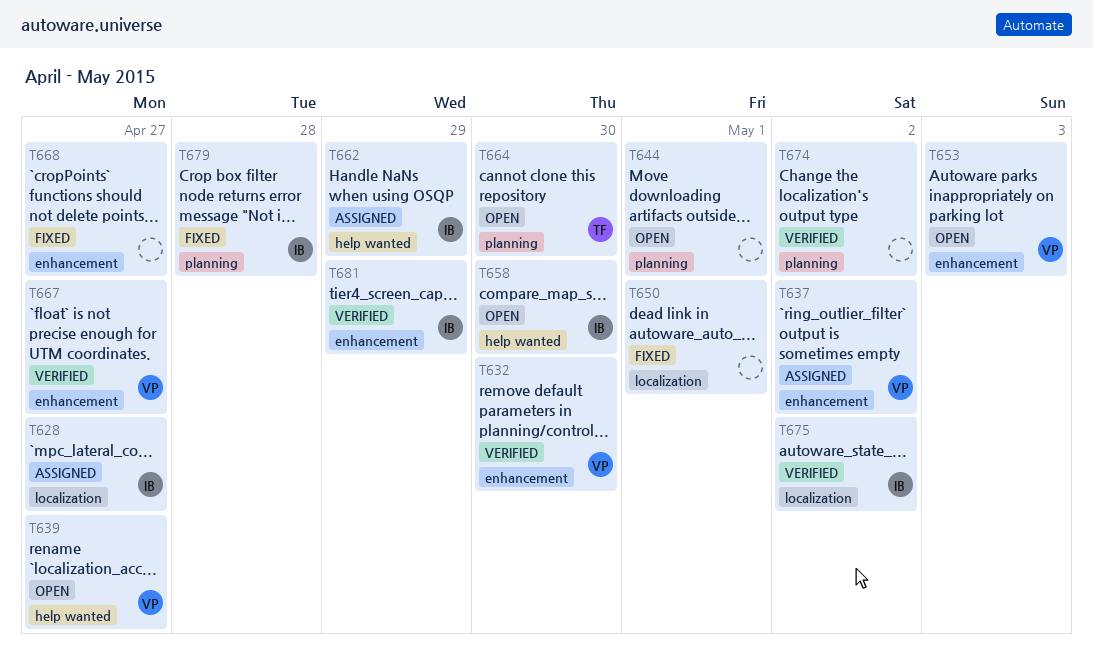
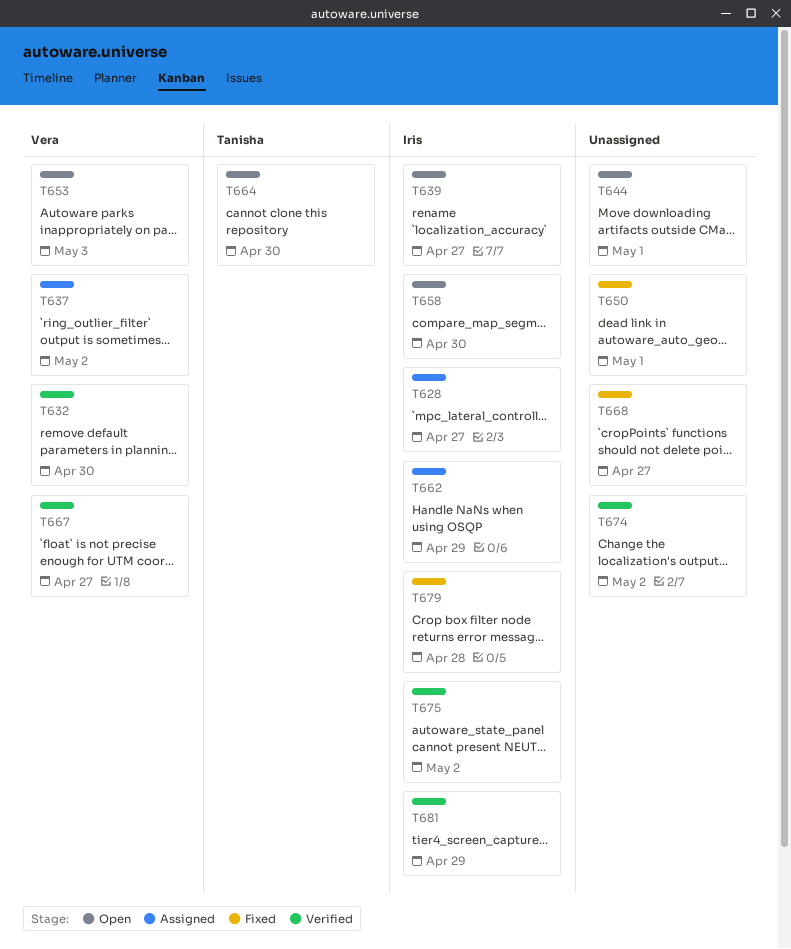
T639, owner: Vera -> Iris

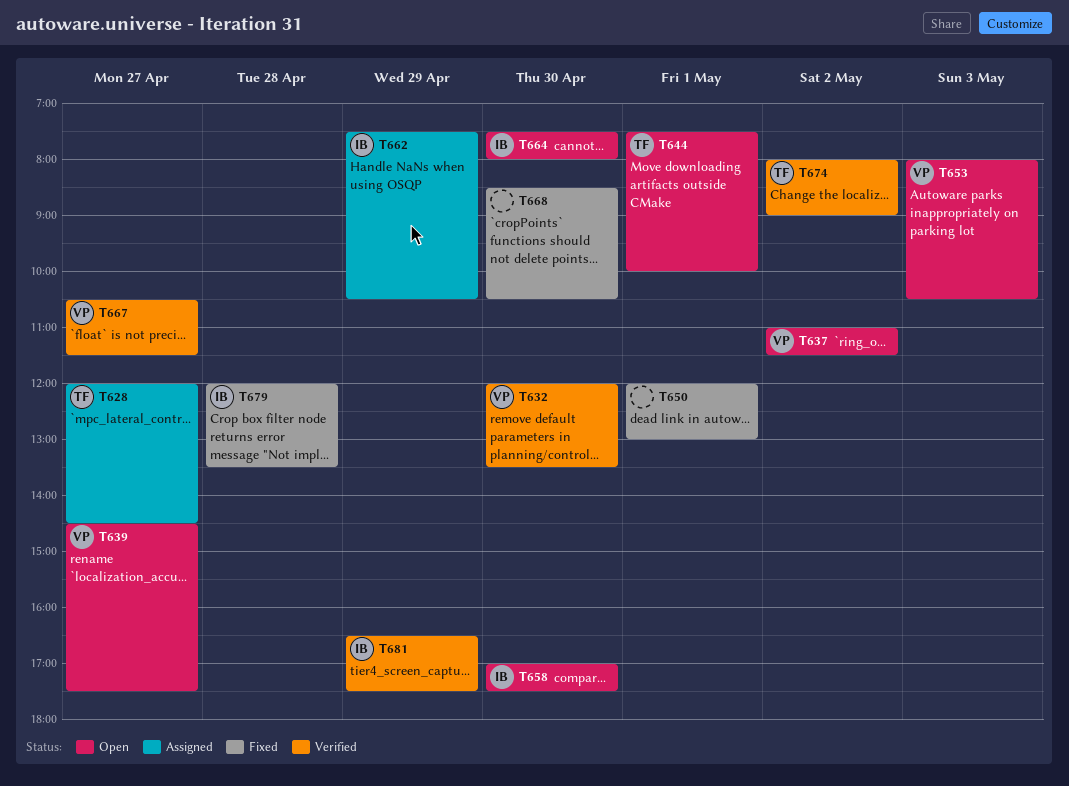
T628, owner: Iris -> Tanisha
T637, status: Assigned -> Open
T639, owner: Iris -> Vera
T644, owner: none -> Tanisha
T664, owner: Tanisha -> Iris
T668, day: Apr 27 -> Apr 30
T674, owner: none -> Tanisha
T675: present -> none

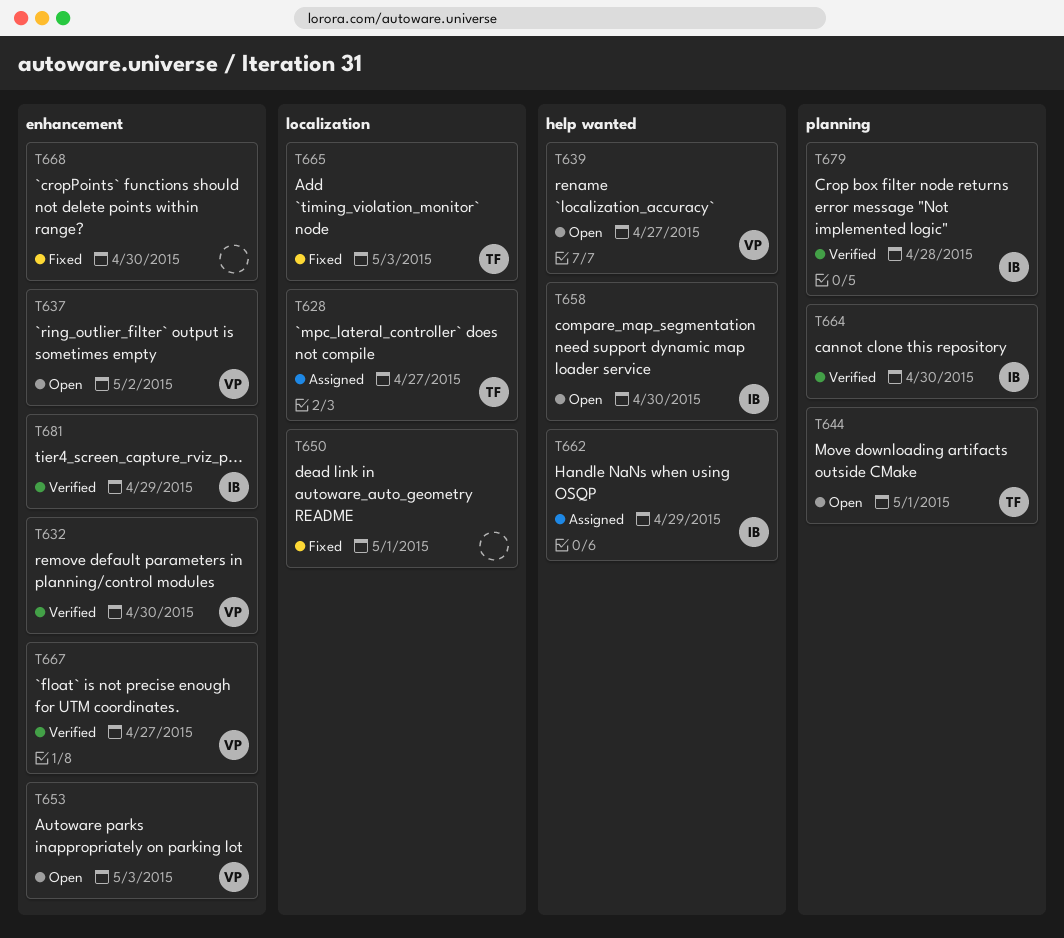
T664, status: Open -> Verified
T665: none -> present
T674: present -> none
T679, status: Fixed -> Verified

